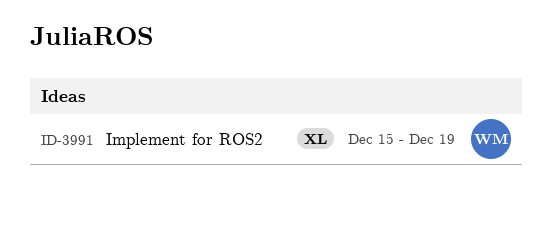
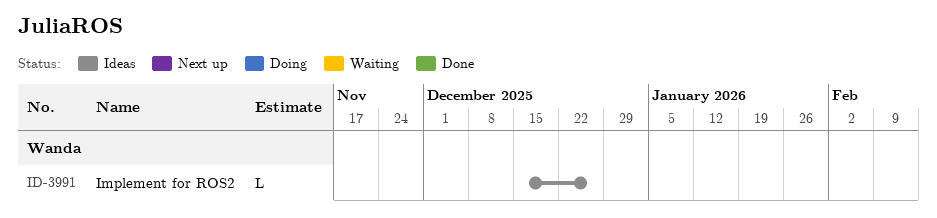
ID-3991, estimate: XL -> L
ID-3991, due: Dec 19 -> Dec 26

